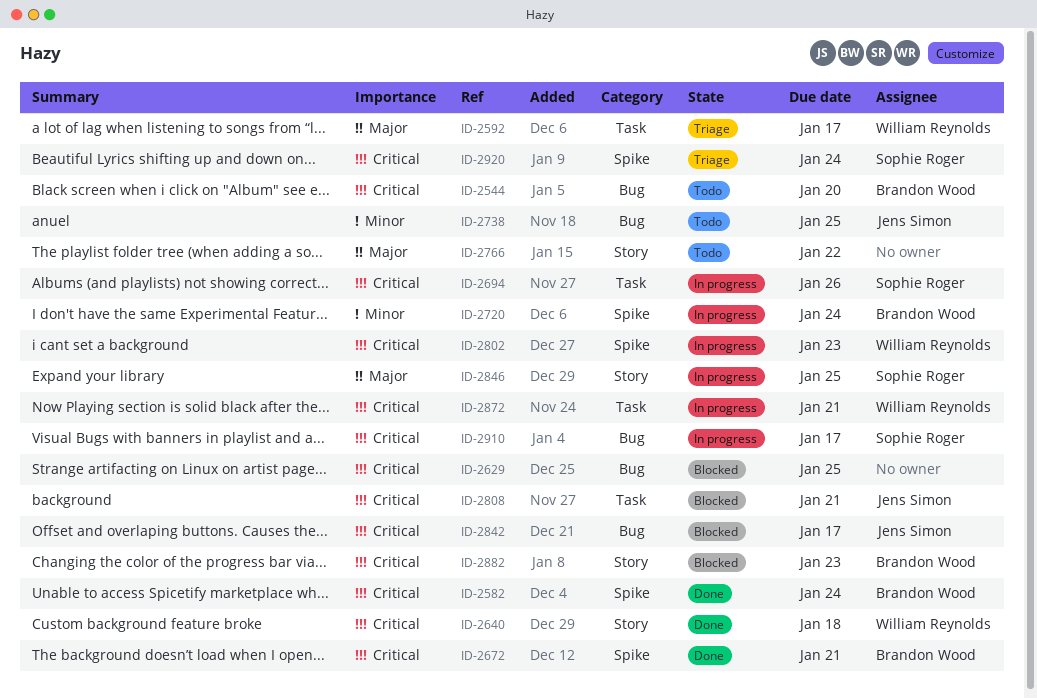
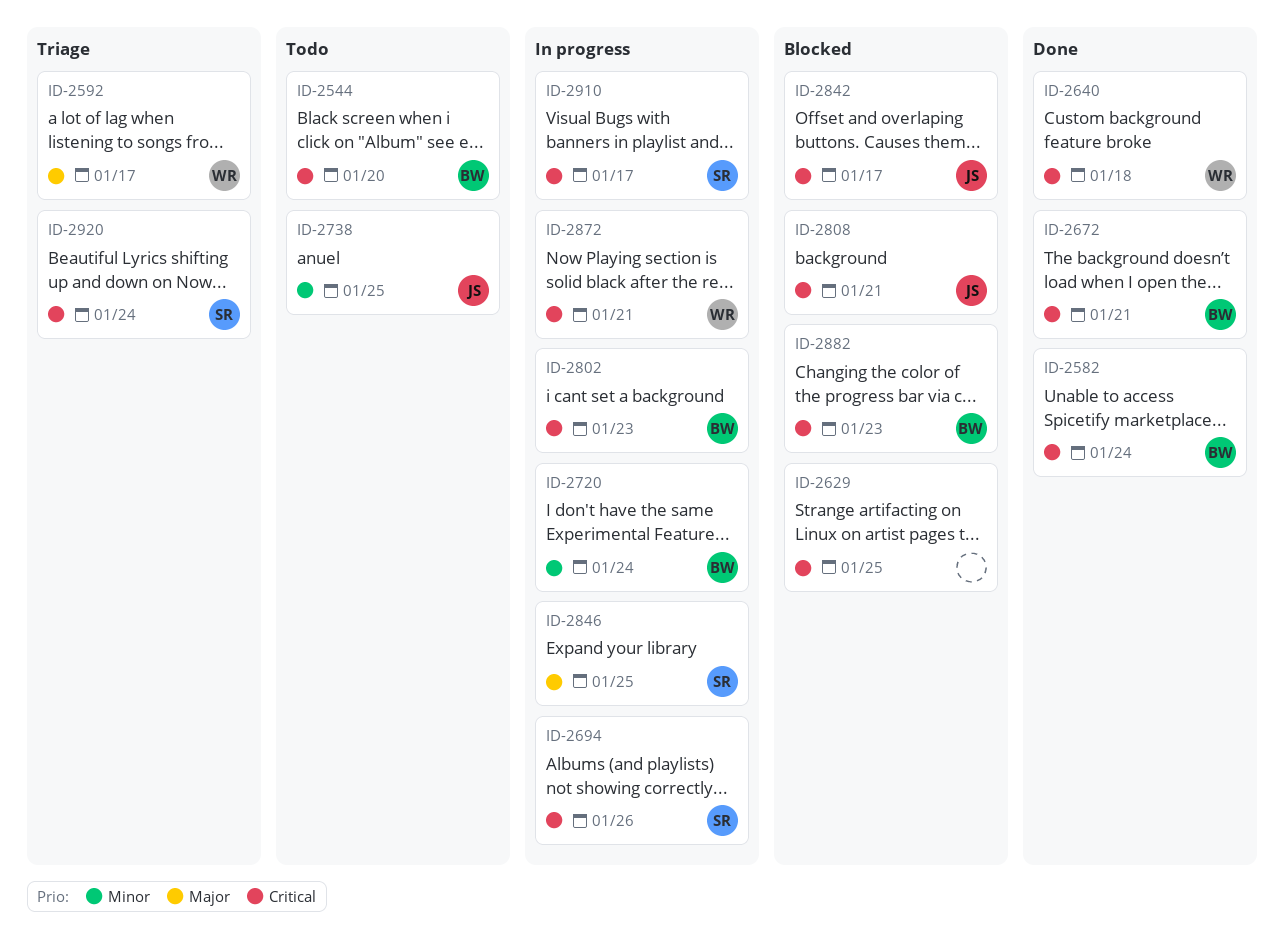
ID-2766: present -> none
ID-2802, owner: William Reynolds -> Brandon Wood

